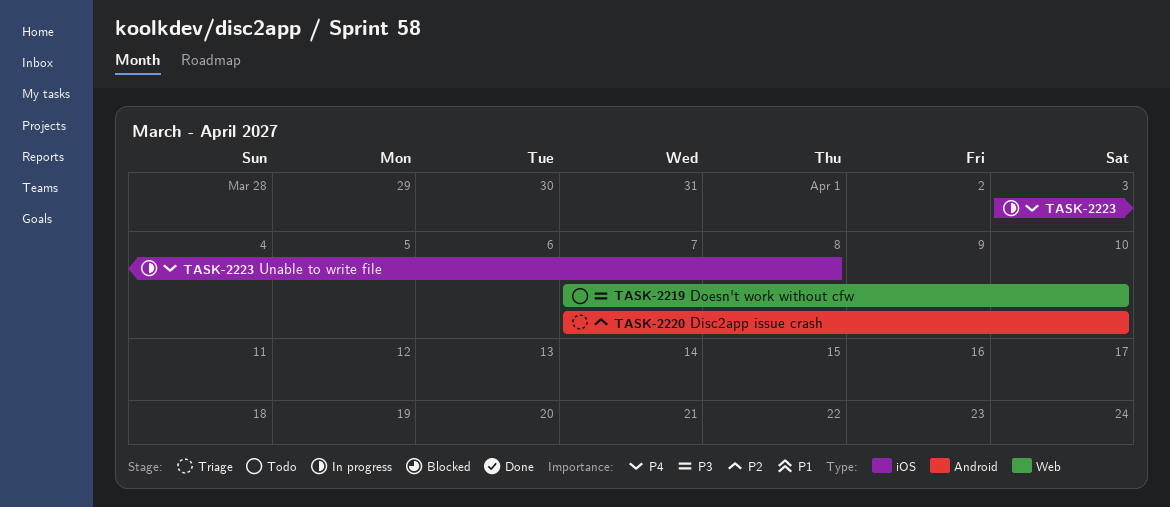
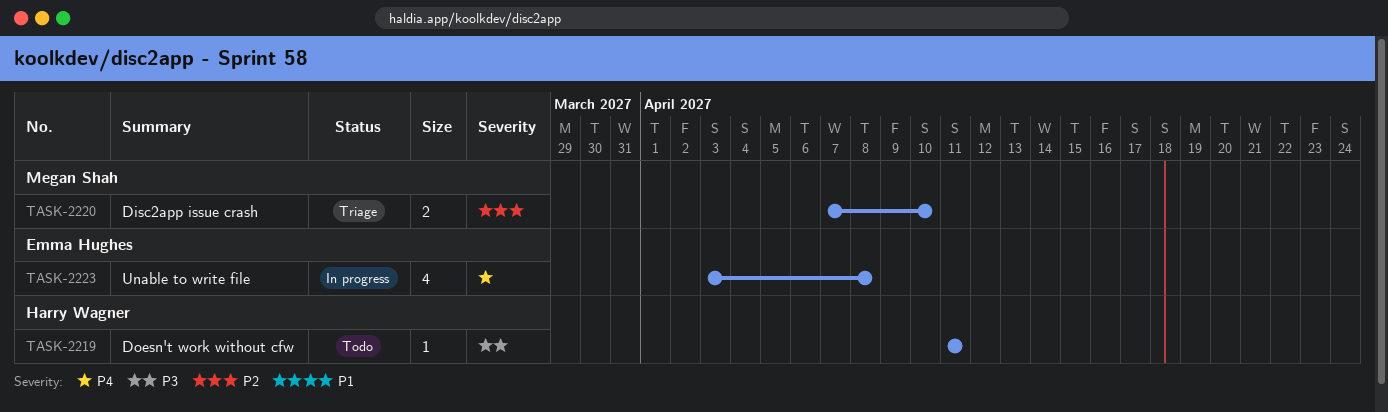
TASK-2219, start: Apr 7 -> Apr 11
TASK-2219, due: Apr 10 -> Apr 11

